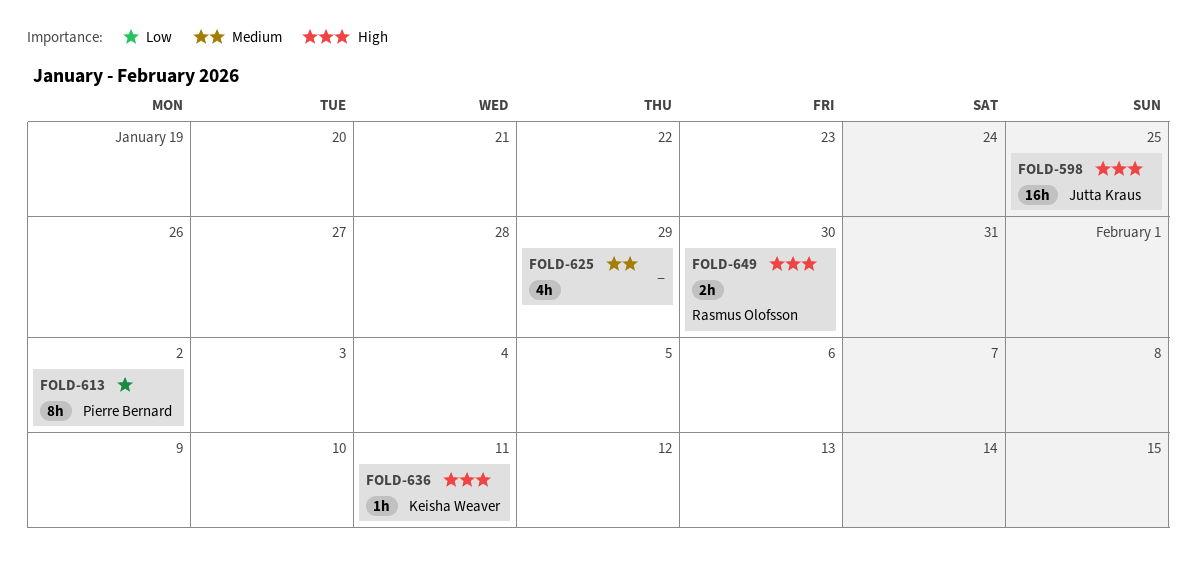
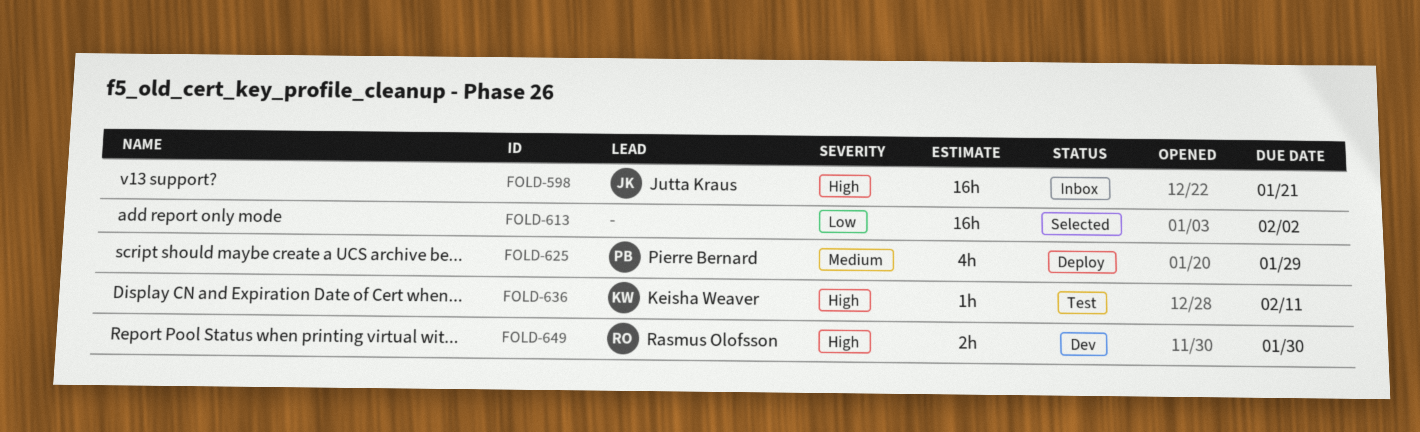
FOLD-598, due: Jan 25 -> Jan 21
FOLD-613, owner: Pierre Bernard -> none
FOLD-613, estimate: 8h -> 16h
FOLD-625, owner: none -> Pierre Bernard

